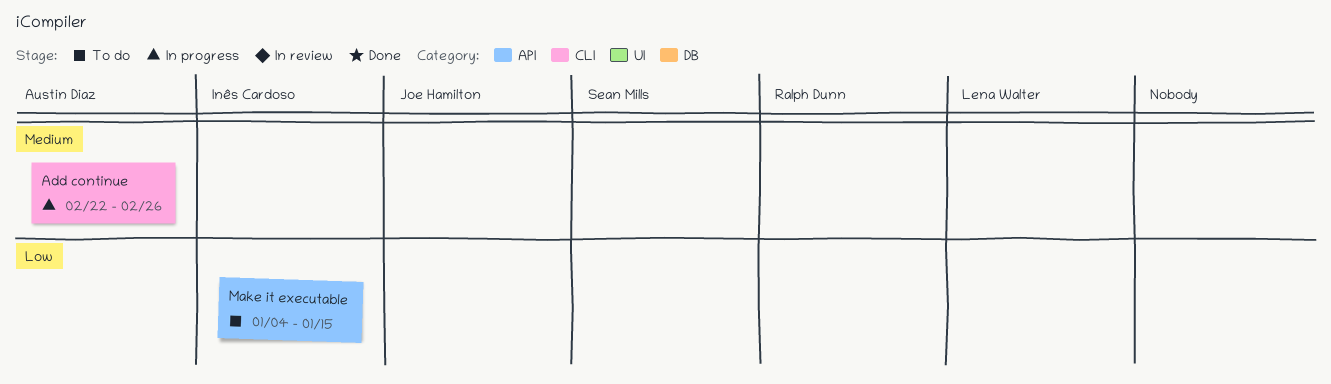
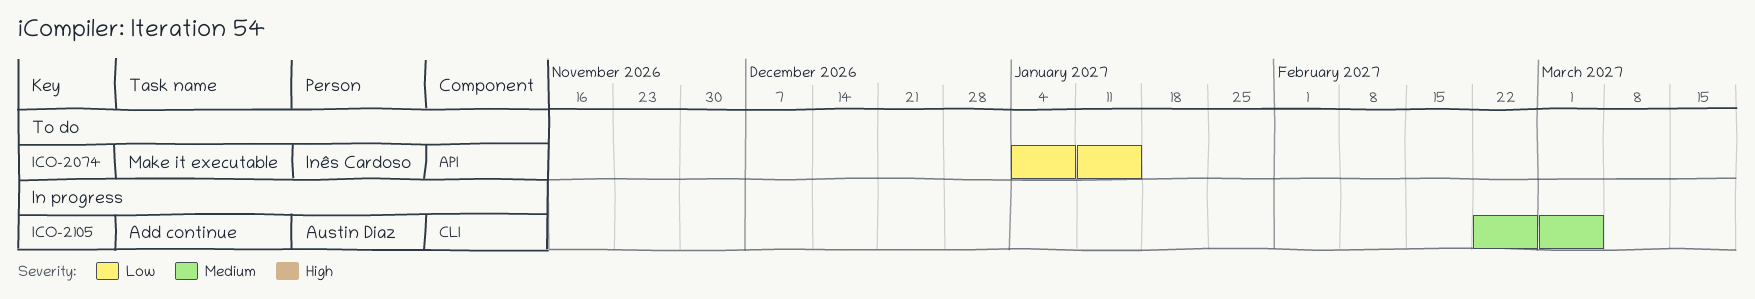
Add continue, due: Feb 26 -> Mar 5

